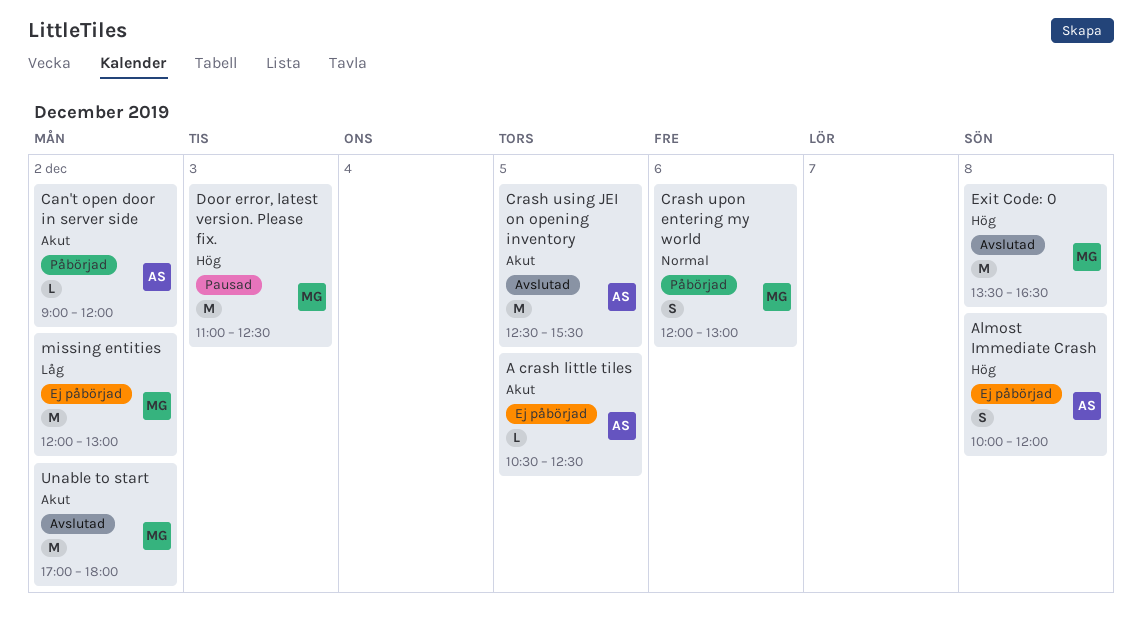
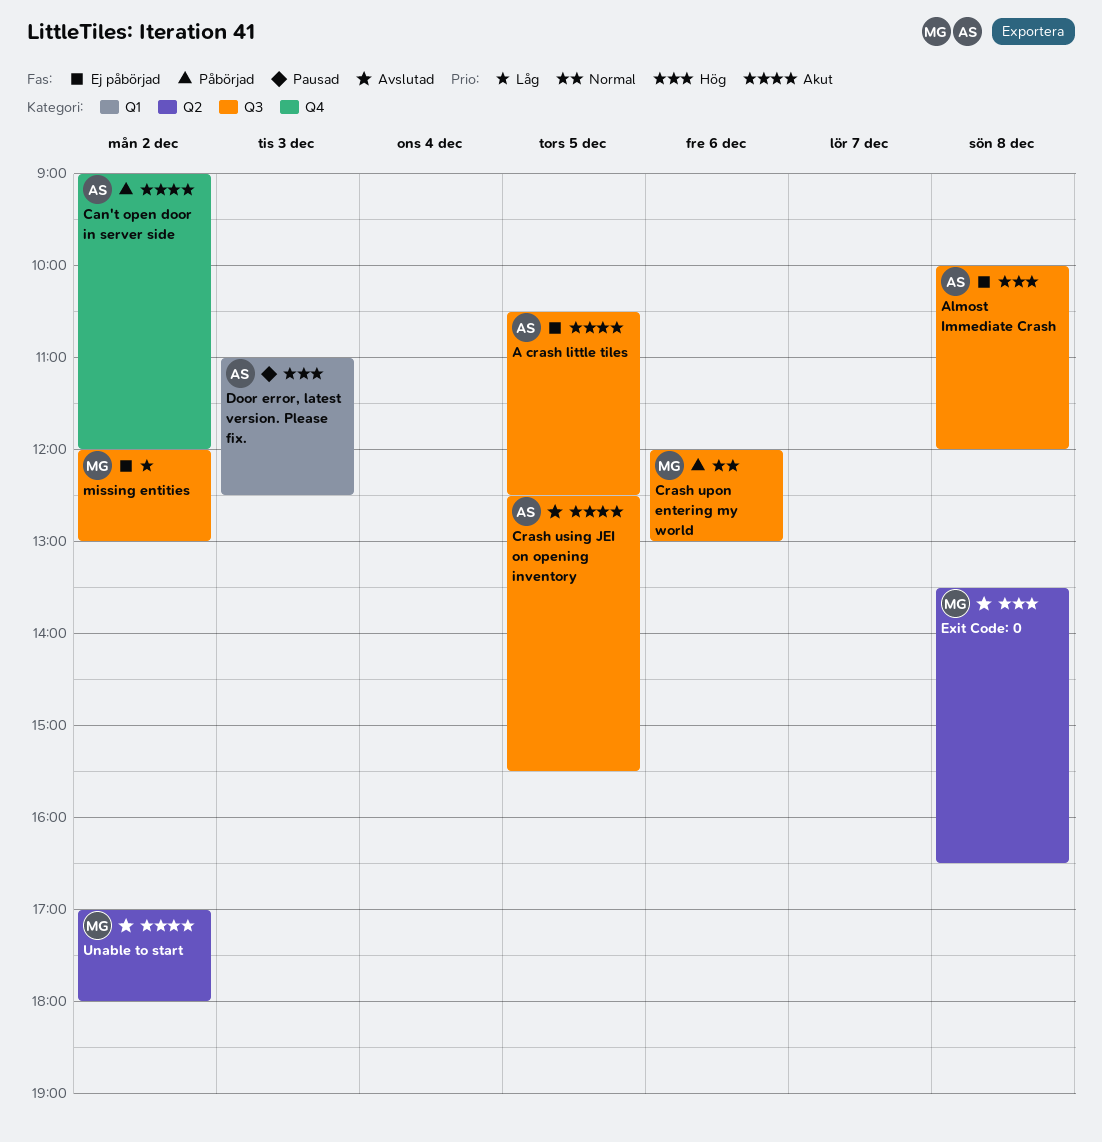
Door error, latest version. Please fix., owner: MG -> AS

